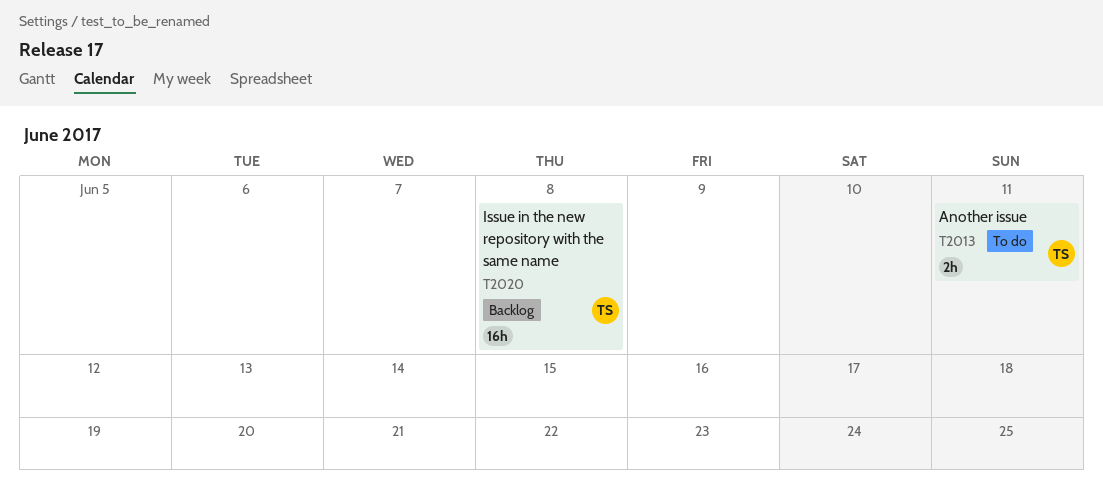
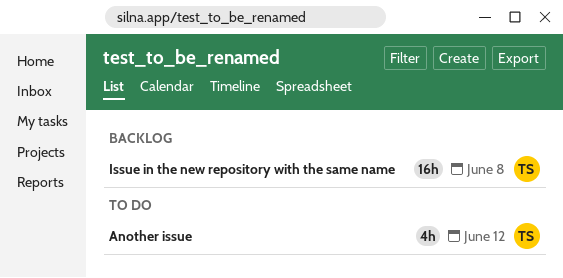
Another issue, estimate: 2h -> 4h
Another issue, due: Jun 11 -> Jun 12

